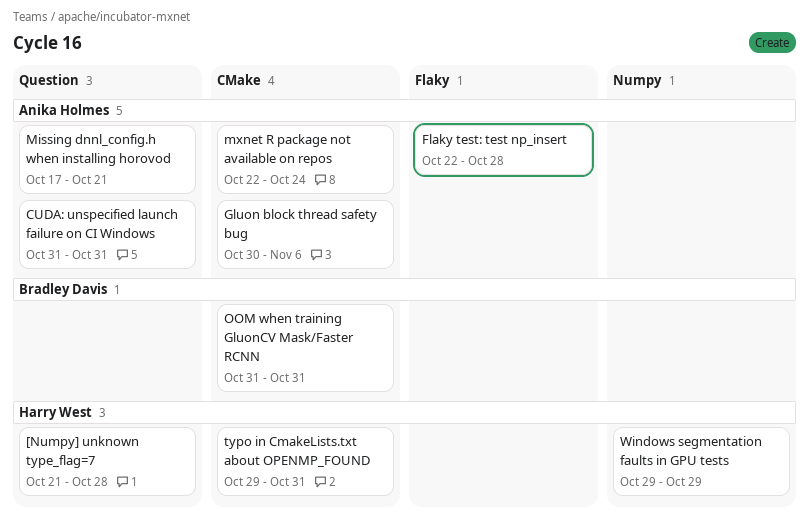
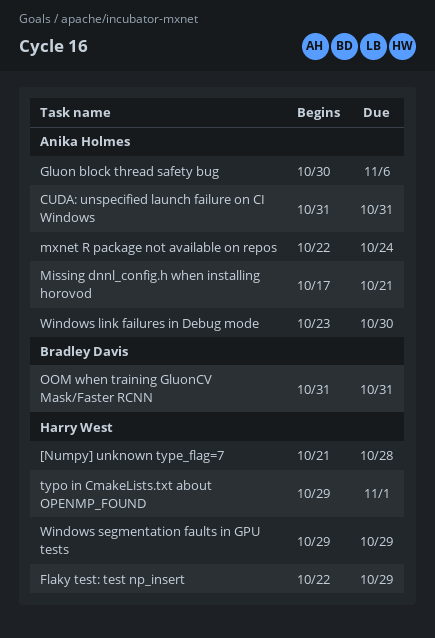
Flaky test: test np_insert, owner: Anika Holmes -> Harry West
Flaky test: test np_insert, due: Oct 28 -> Oct 29
typo in CmakeLists.txt about OPENMP_FOUND, due: Oct 31 -> Nov 1
Windows link failures in Debug mode: none -> present

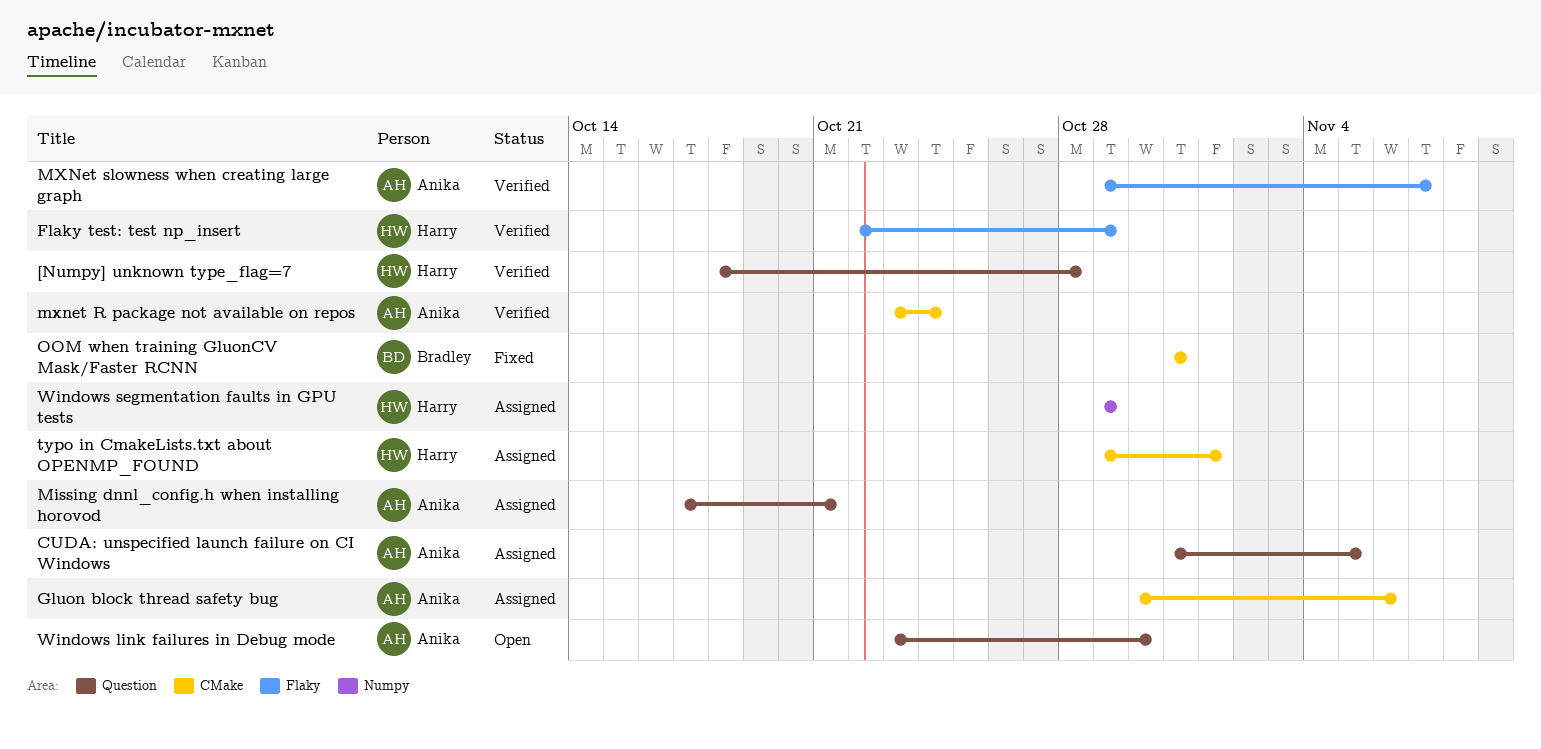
[Numpy] unknown type_flag=7, start: Oct 21 -> Oct 18
CUDA: unspecified launch failure on CI Windows, due: Oct 31 -> Nov 5
mxnet R package not available on repos, start: Oct 22 -> Oct 23
MXNet slowness when creating large graph: none -> present

